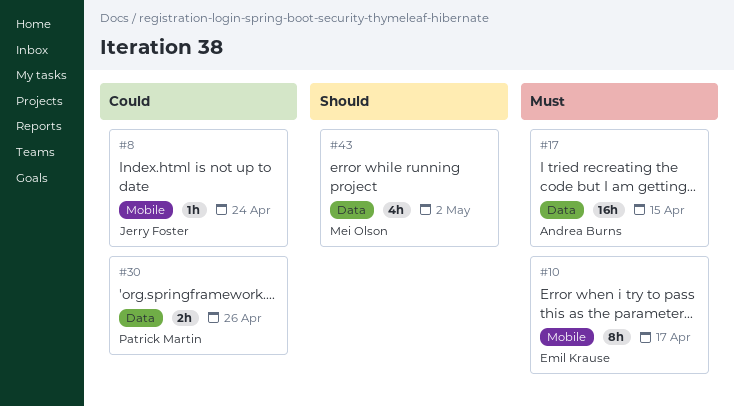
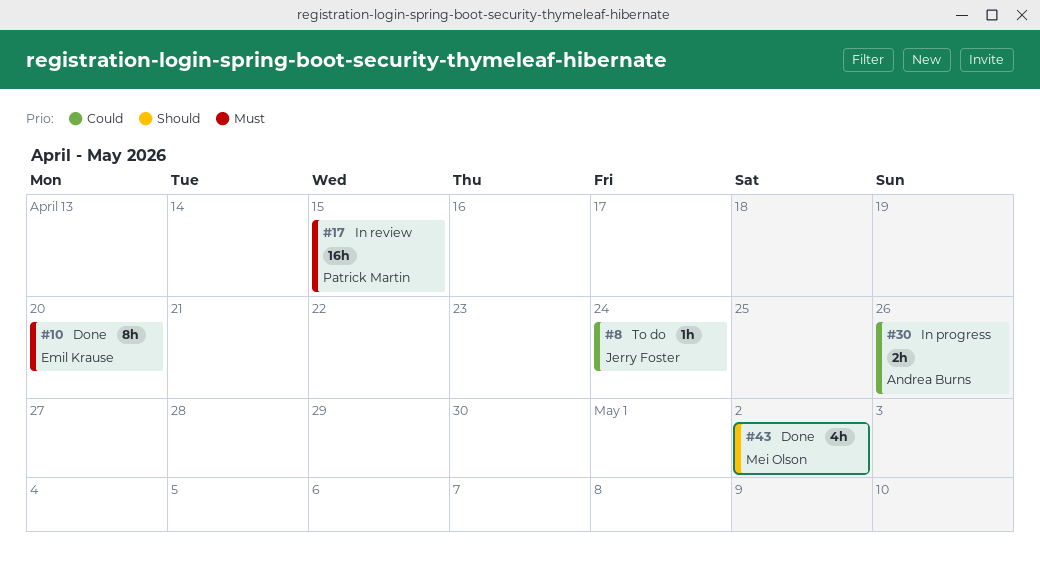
#10, due: Apr 17 -> Apr 20
#17, owner: Andrea Burns -> Patrick Martin
#30, owner: Patrick Martin -> Andrea Burns

